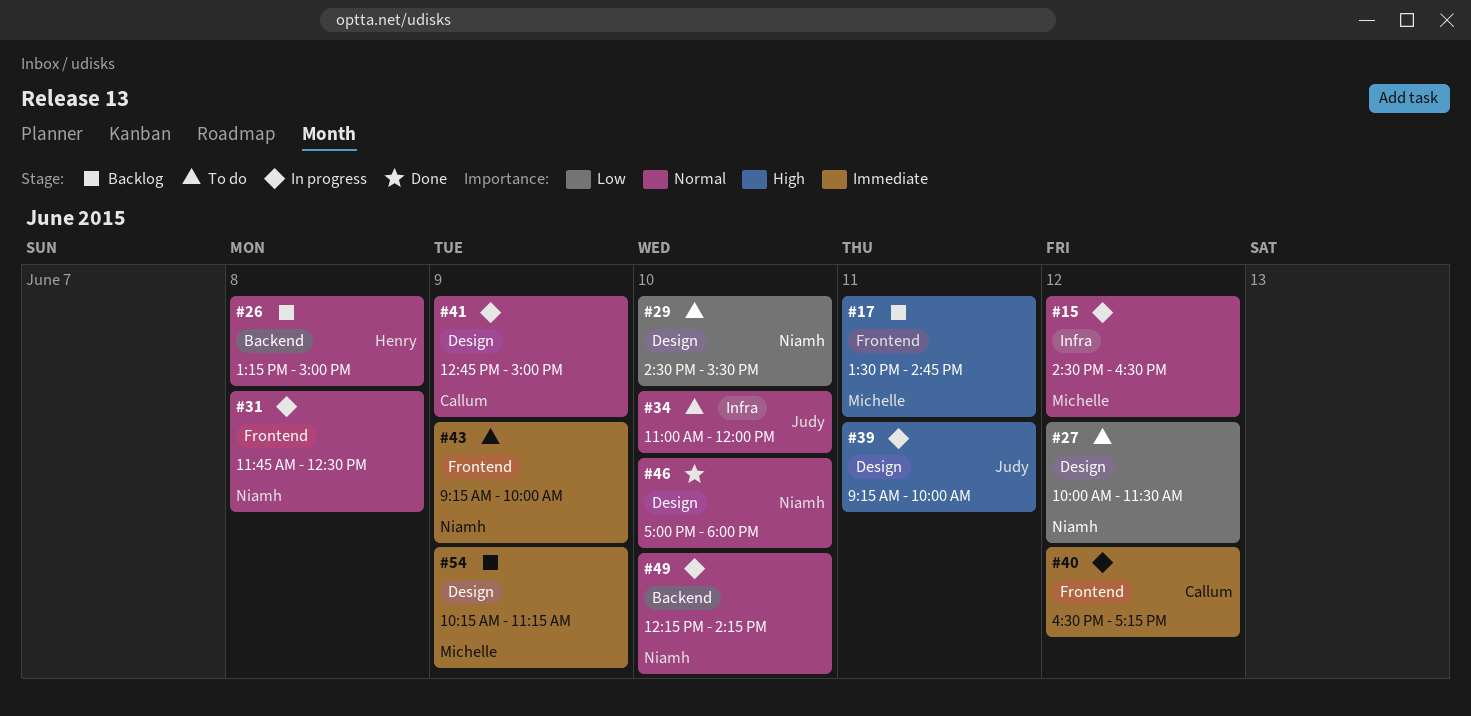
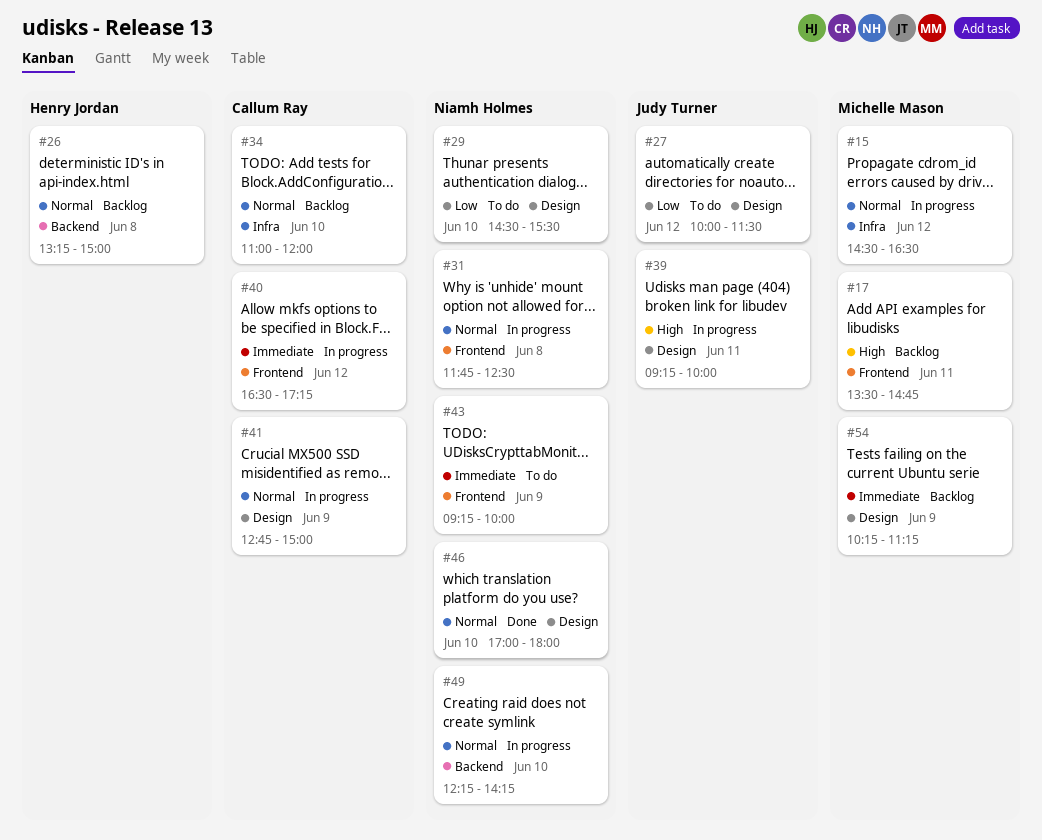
#27, owner: Niamh Holmes -> Judy Turner
#34, status: To do -> Backlog
#34, owner: Judy Turner -> Callum Ray

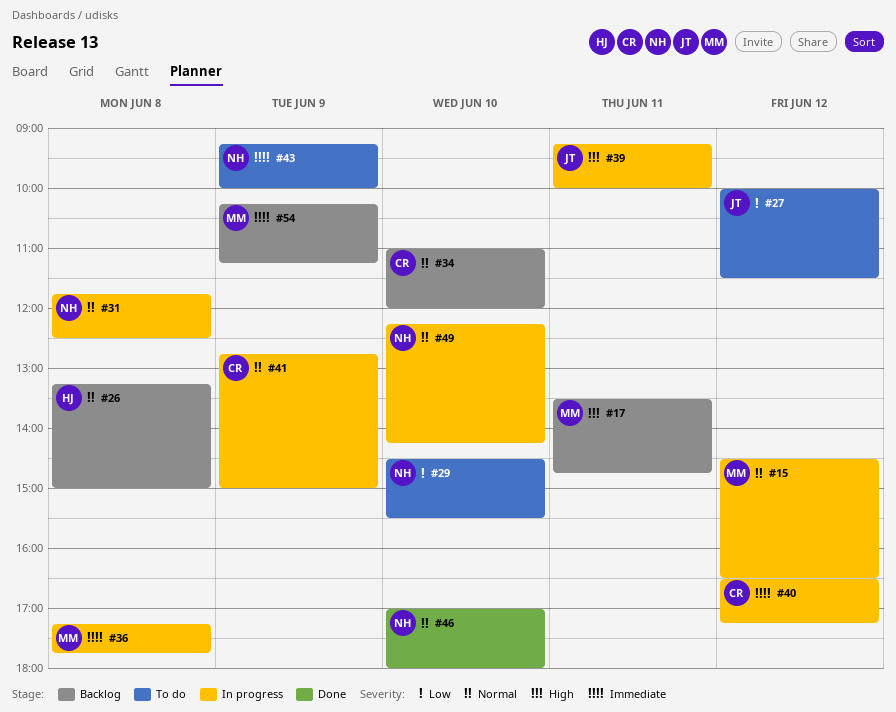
#36: none -> present

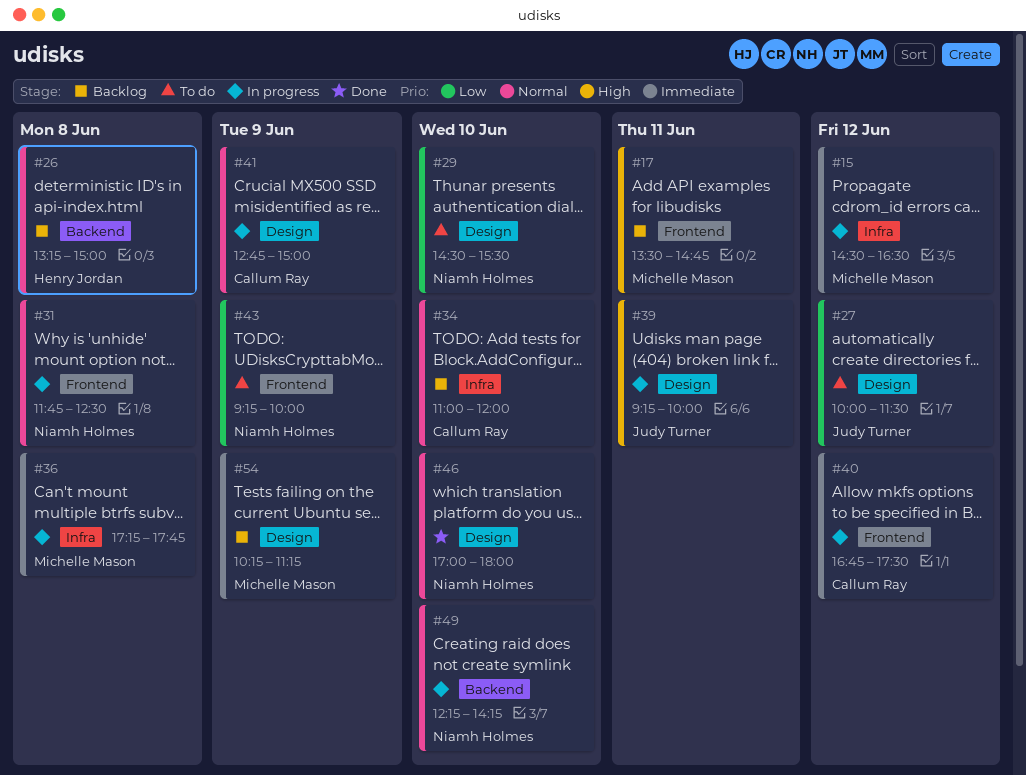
#15, priority: Normal -> Immediate
#40, begins: 16:30 -> 16:45
#40, ends: 17:15 -> 17:30
#43, priority: Immediate -> Low

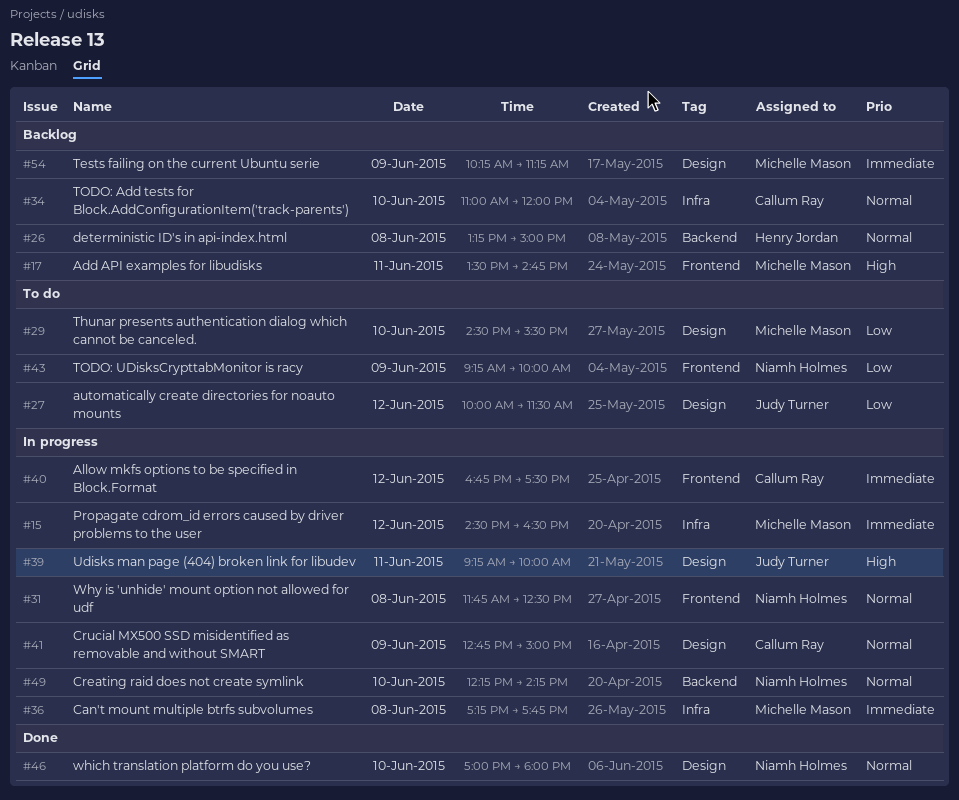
#29, owner: Niamh Holmes -> Michelle Mason

